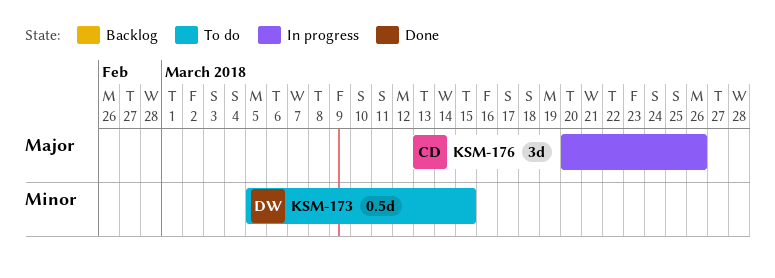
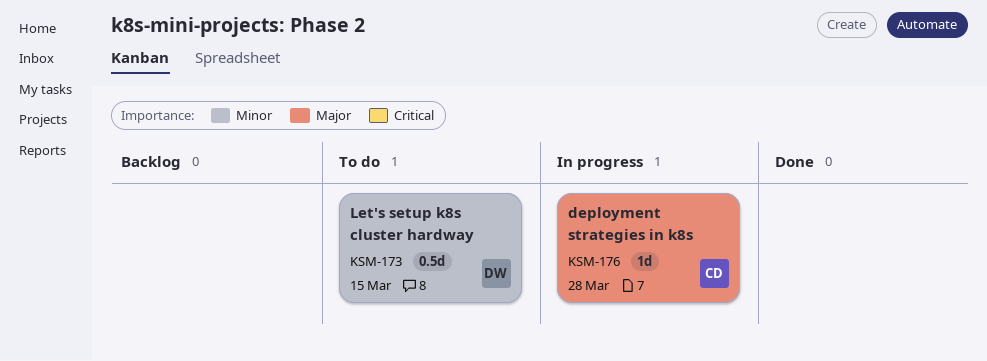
KSM-176, estimate: 3d -> 1d
KSM-176, due: Mar 26 -> Mar 28

